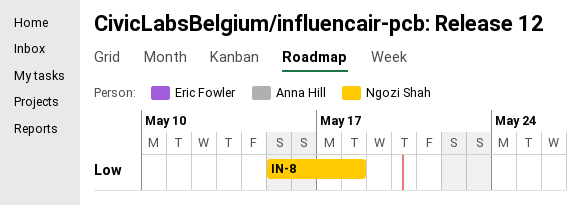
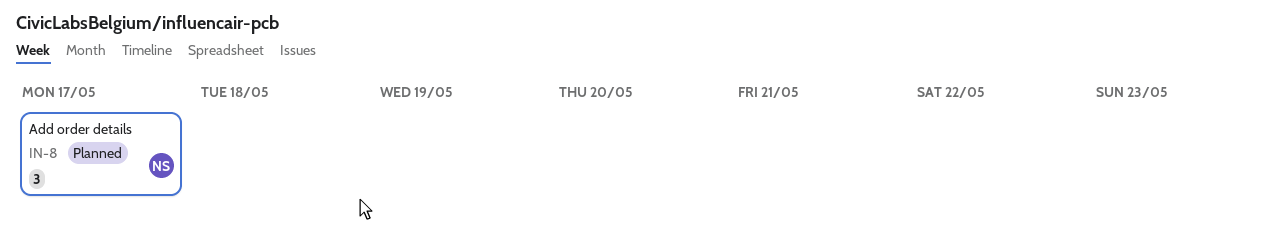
IN-8, due: May 18 -> May 17

